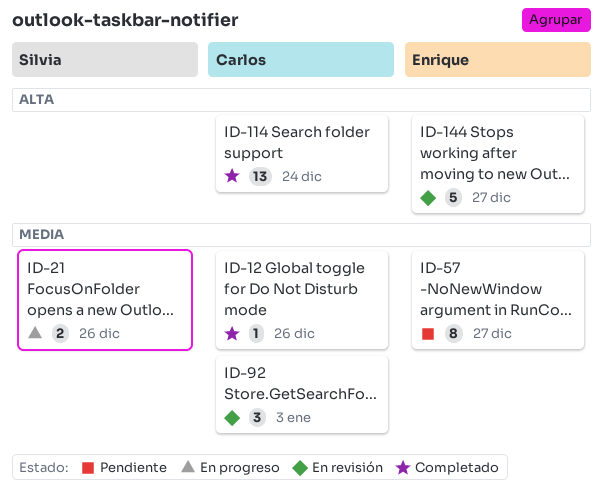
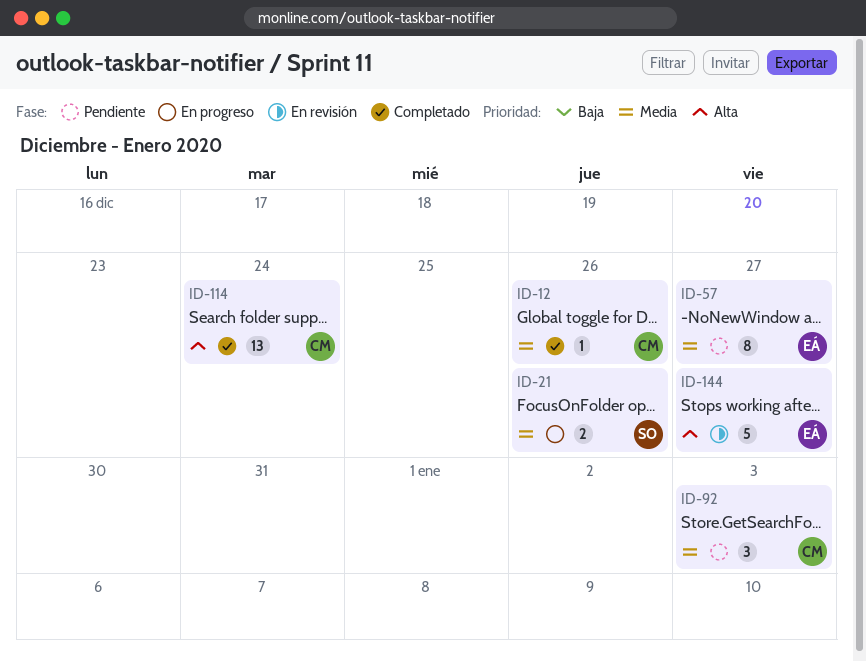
ID-92, status: En revisión -> Pendiente

